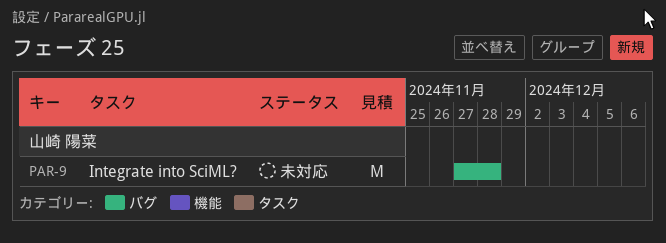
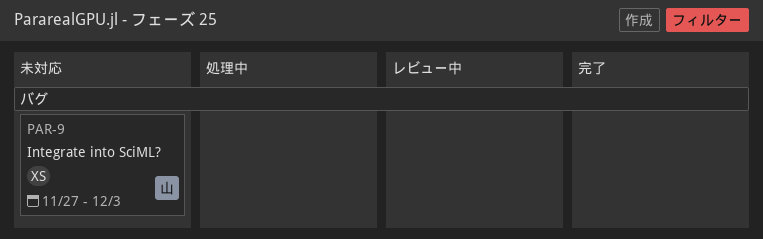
PAR-9, estimate: M -> XS
PAR-9, due: Nov 28 -> Dec 3

